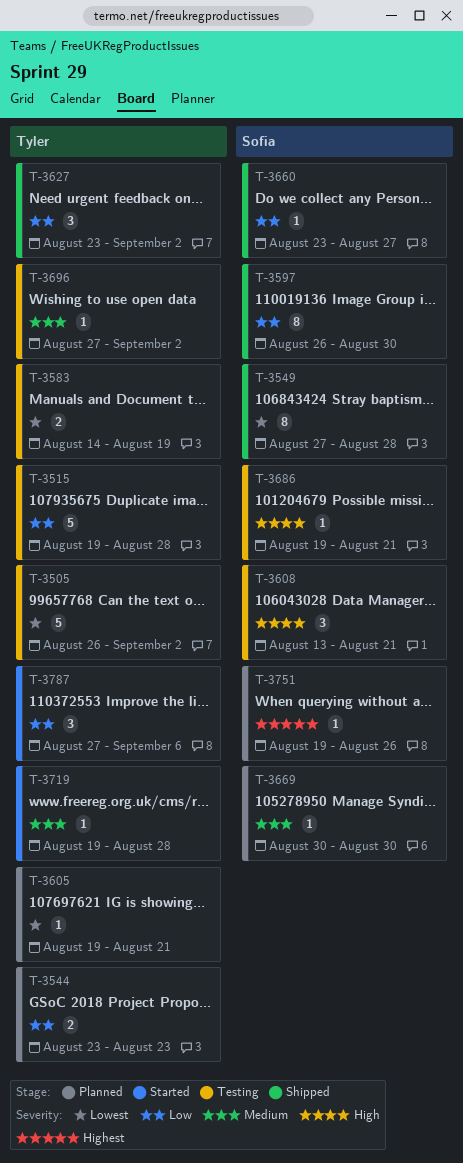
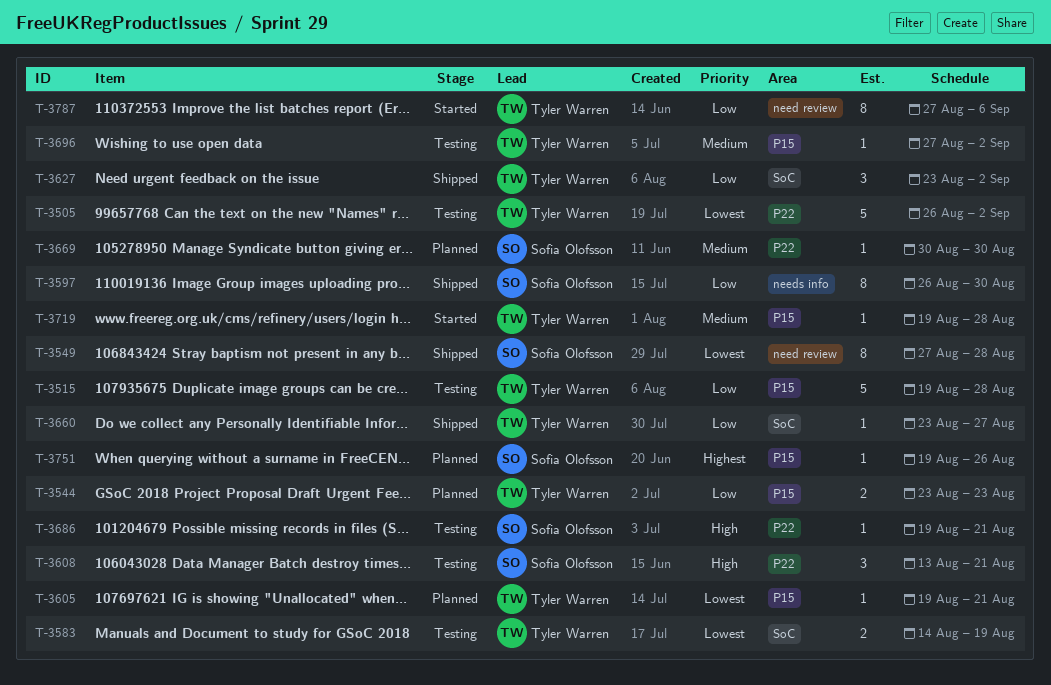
T-3660, owner: Sofia Olofsson -> Tyler Warren
T-3787, estimate: 3 -> 8

